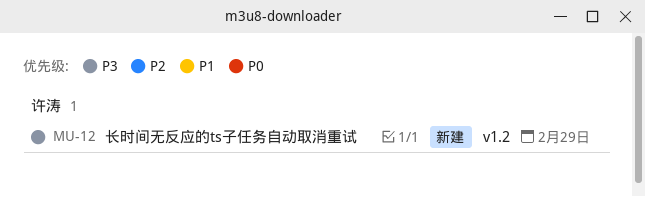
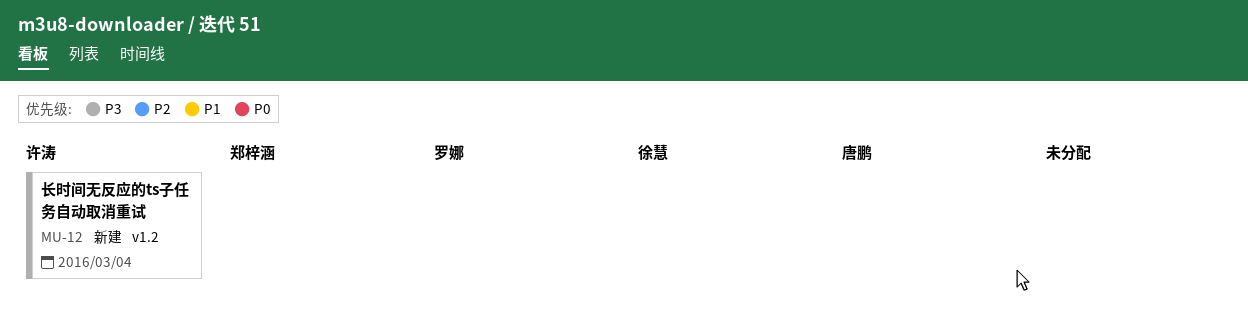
MU-12, due: Feb 29 -> Mar 4

